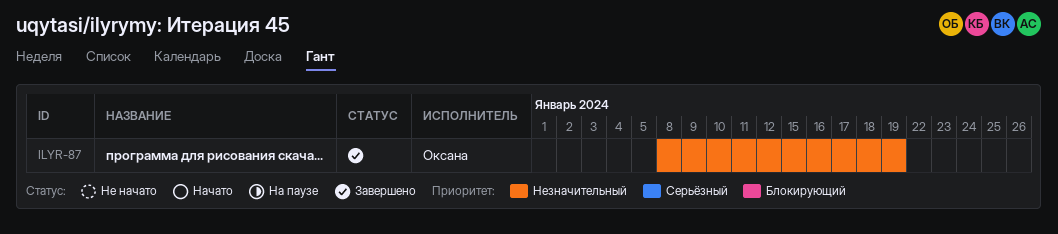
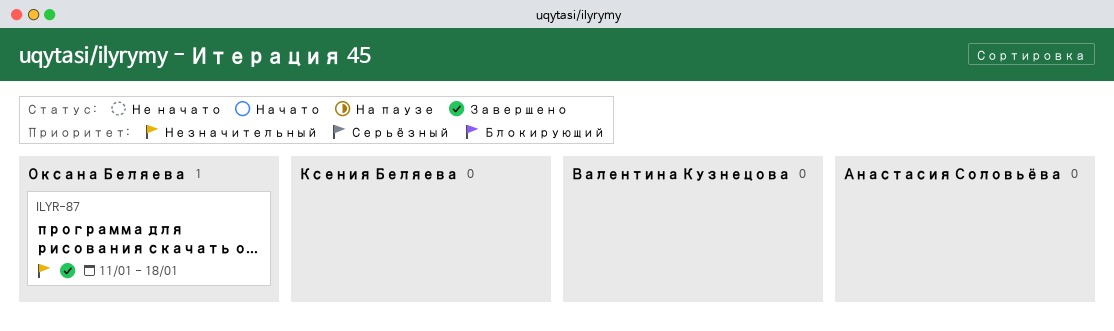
ILYR-87, start: Jan 8 -> Jan 11
ILYR-87, due: Jan 19 -> Jan 18

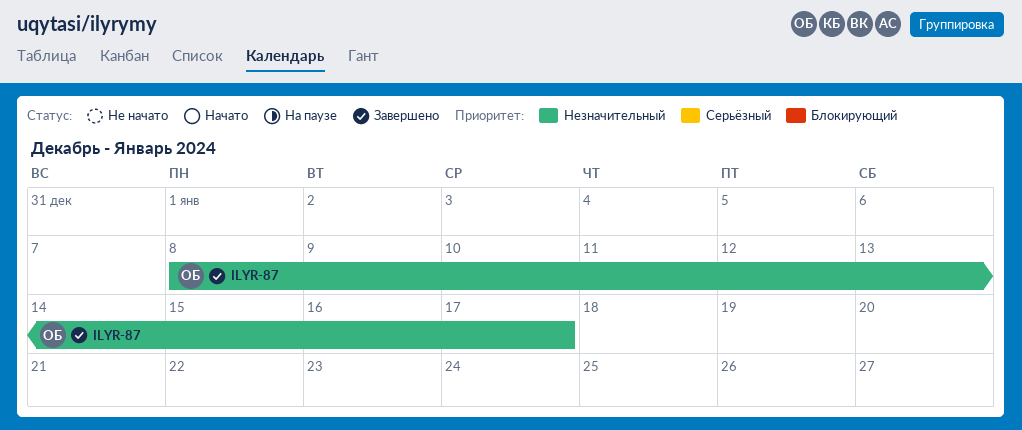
ILYR-87, start: Jan 11 -> Jan 8
ILYR-87, due: Jan 18 -> Jan 17

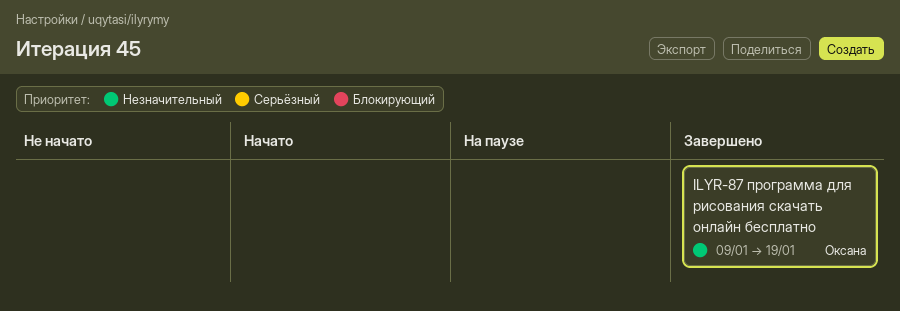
ILYR-87, start: Jan 8 -> Jan 9
ILYR-87, due: Jan 17 -> Jan 19

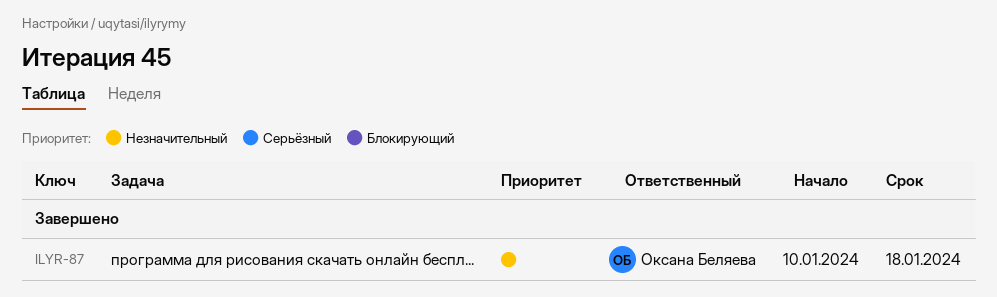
ILYR-87, start: Jan 9 -> Jan 10
ILYR-87, due: Jan 19 -> Jan 18

